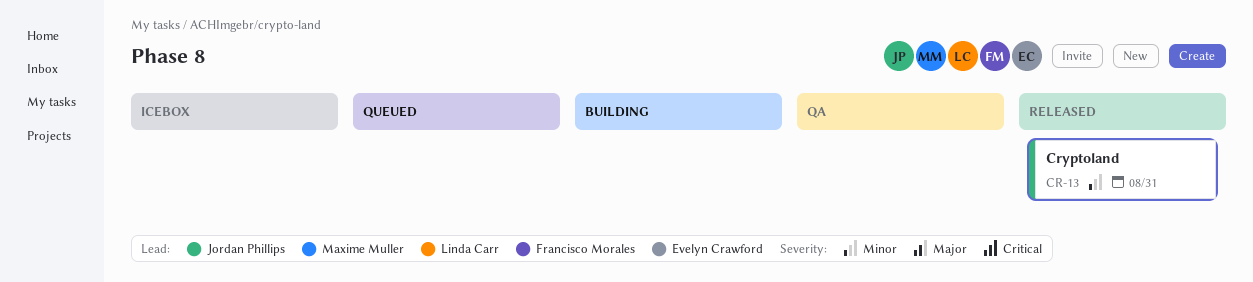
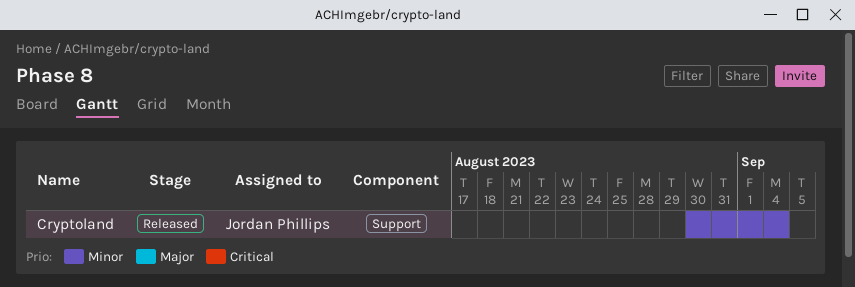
Cryptoland, due: Aug 31 -> Sep 4

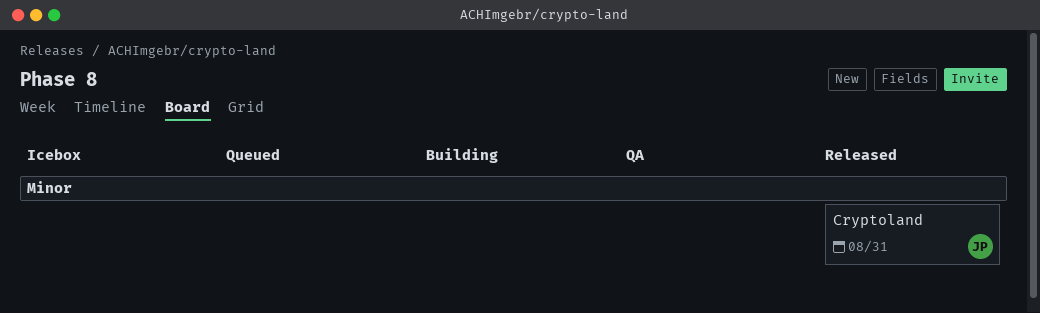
Cryptoland, due: Sep 4 -> Aug 31

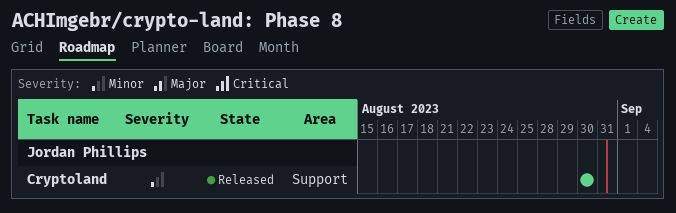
Cryptoland, due: Aug 31 -> Aug 30

